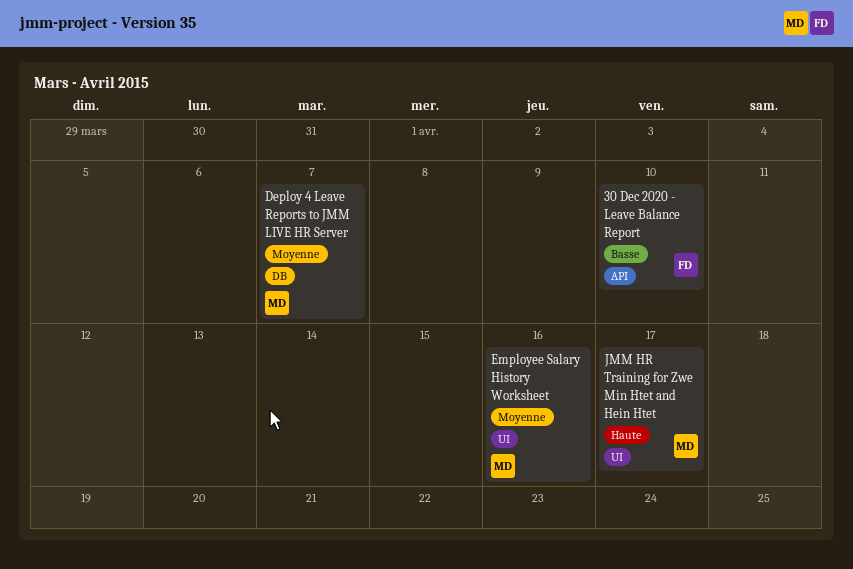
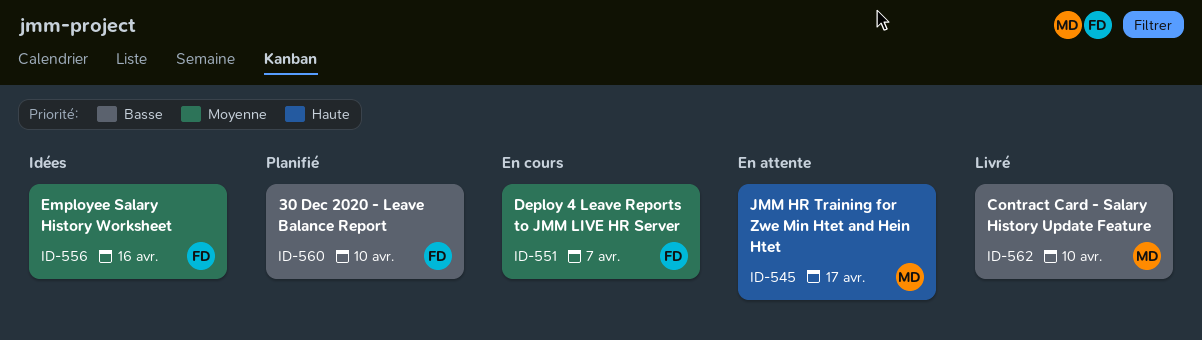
Contract Card - Salary History Update Feature: none -> present
Deploy 4 Leave Reports to JMM LIVE HR Server, owner: MD -> FD
Employee Salary History Worksheet, owner: MD -> FD

